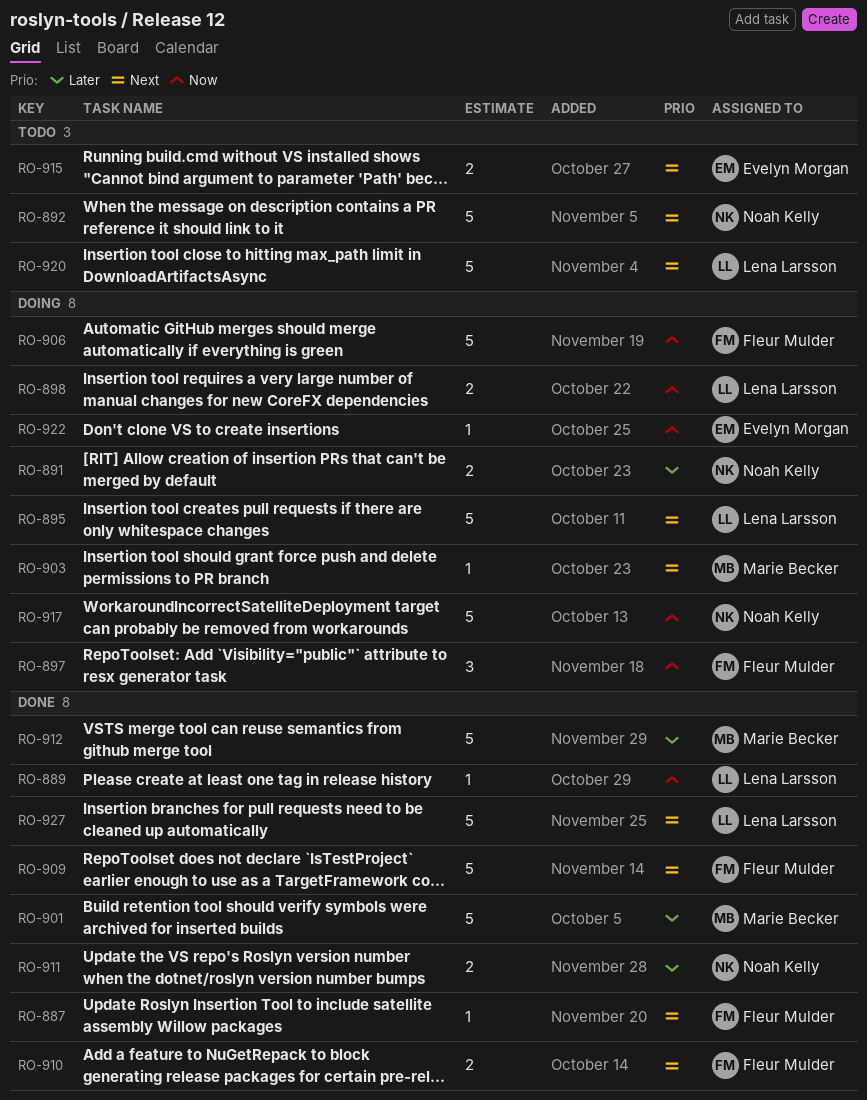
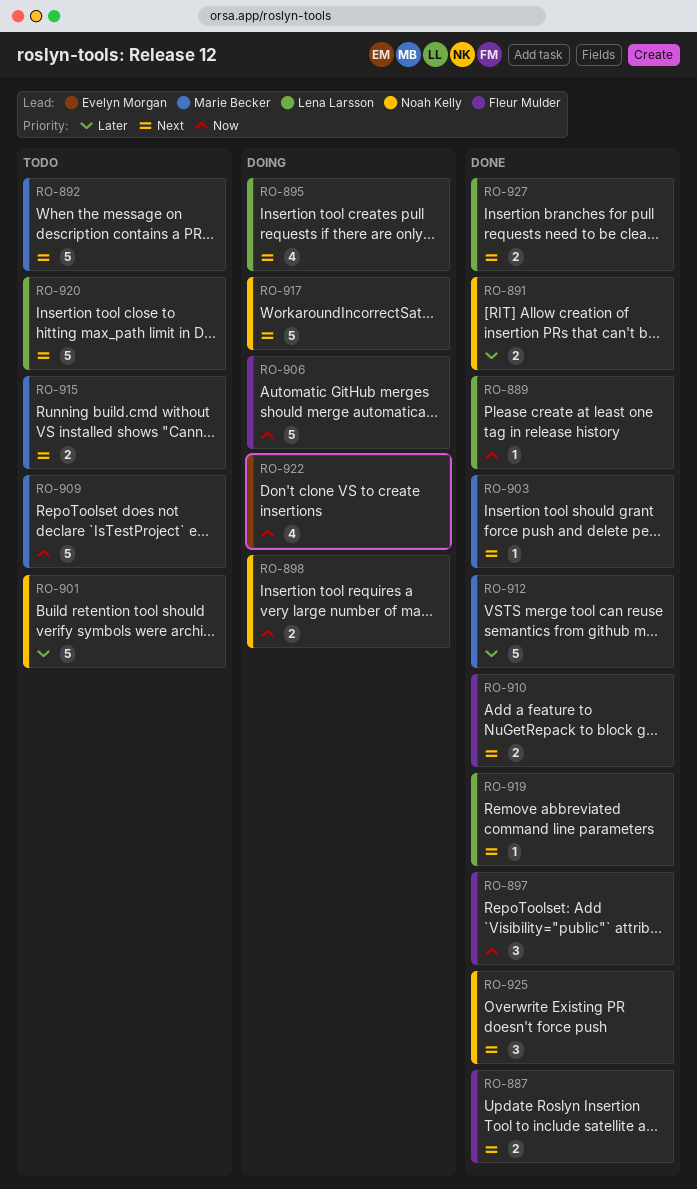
RO-887, estimate: 1 -> 2
RO-891, status: Doing -> Done
RO-892, owner: Noah Kelly -> Marie Becker
RO-895, estimate: 5 -> 4
RO-897, status: Doing -> Done
RO-898, owner: Lena Larsson -> Noah Kelly
RO-901, status: Done -> Todo
RO-901, owner: Marie Becker -> Noah Kelly
RO-903, status: Doing -> Done
RO-909, status: Done -> Todo
RO-909, owner: Fleur Mulder -> Marie Becker
RO-909, priority: Next -> Now
RO-911: present -> none
RO-915, owner: Evelyn Morgan -> Marie Becker
RO-917, priority: Now -> Next
RO-919: none -> present
RO-922, estimate: 1 -> 4
RO-925: none -> present
RO-927, estimate: 5 -> 2

